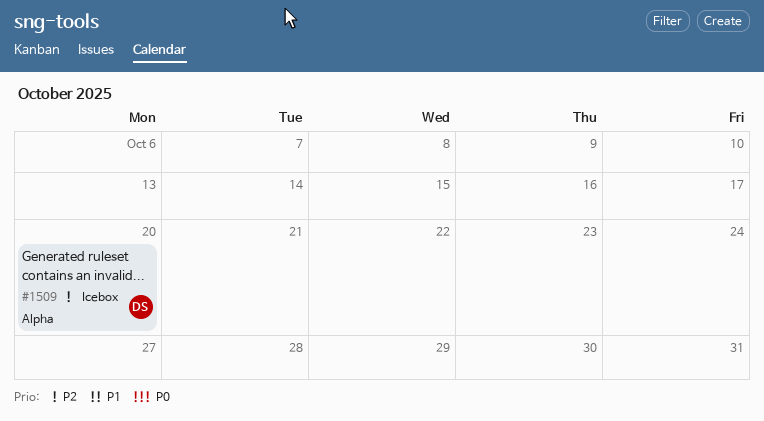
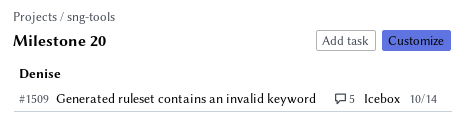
#1509, due: Oct 20 -> Oct 14

